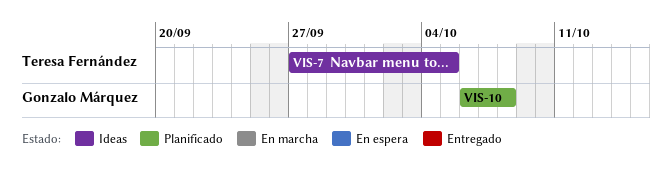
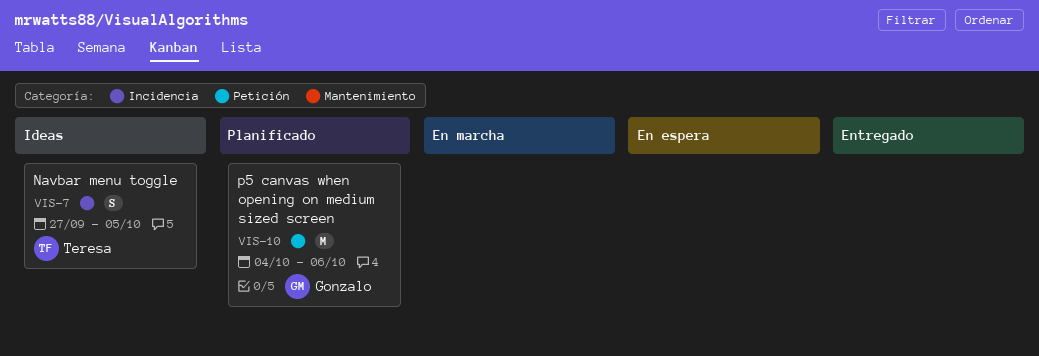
VIS-10, start: Oct 6 -> Oct 4
VIS-10, due: Oct 8 -> Oct 6

